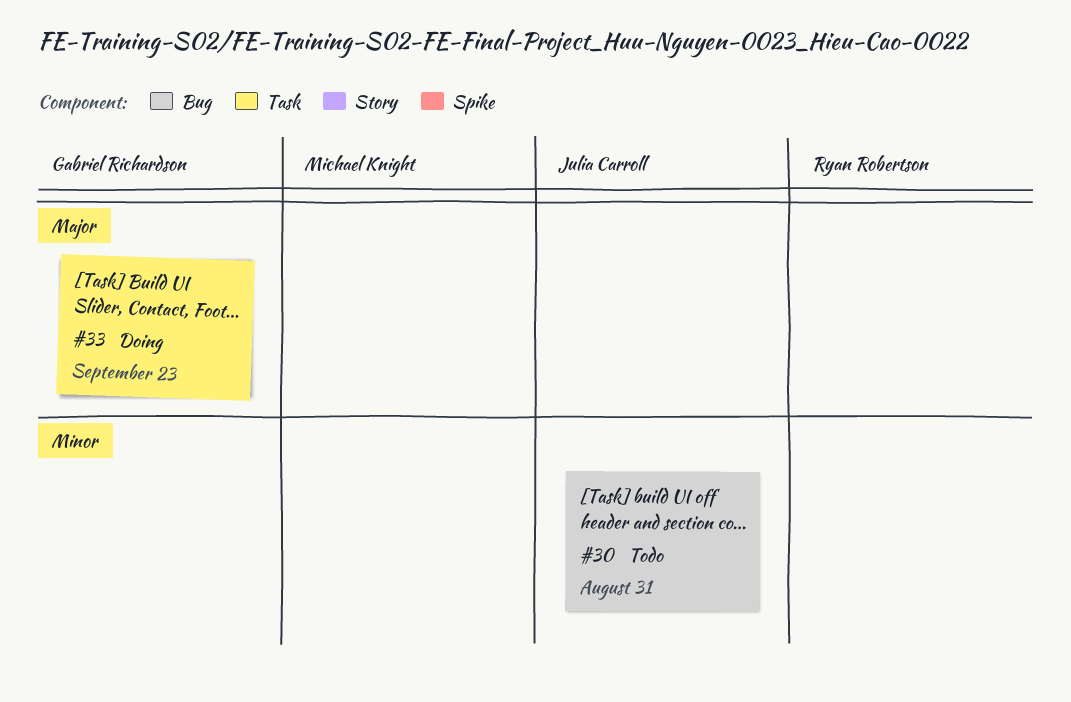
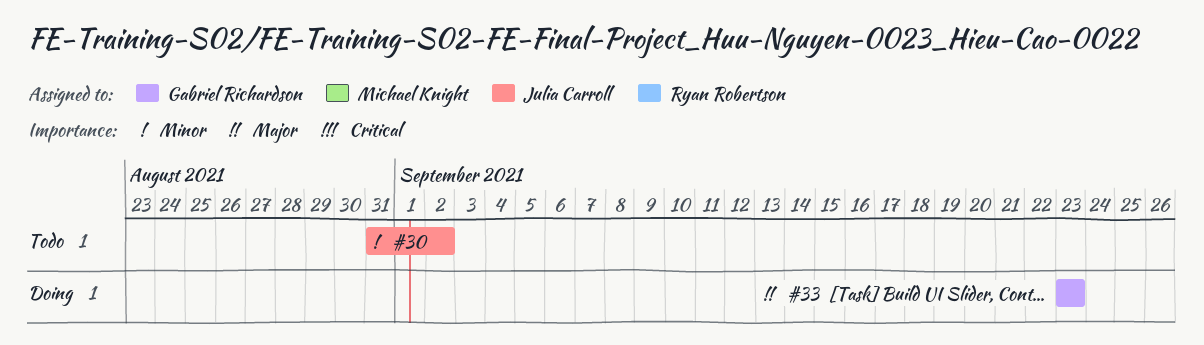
#30, due: Aug 31 -> Sep 2

